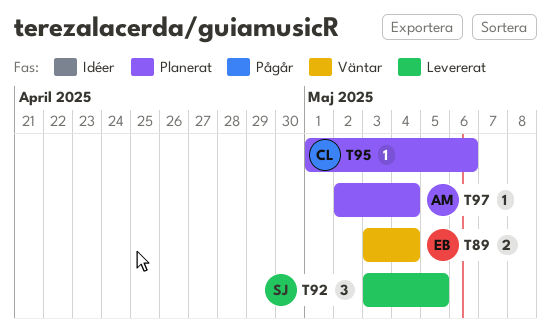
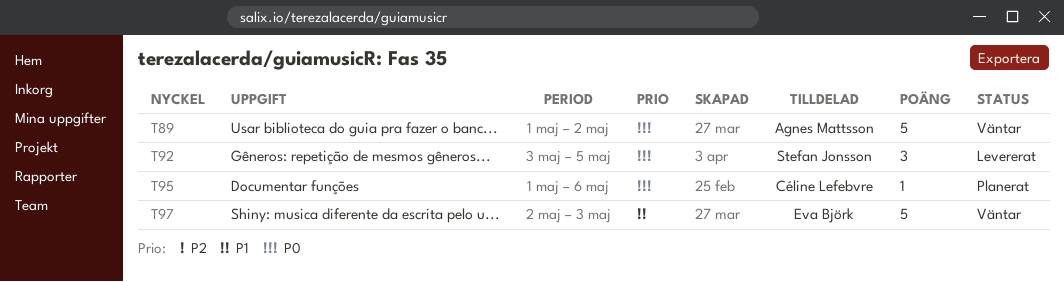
T89, owner: Eva Björk -> Agnes Mattsson
T89, estimate: 2 -> 5
T89, start: May 3 -> May 1
T89, due: May 4 -> May 2
T97, status: Planerat -> Väntar
T97, owner: Agnes Mattsson -> Eva Björk
T97, estimate: 1 -> 5
T97, due: May 4 -> May 3

